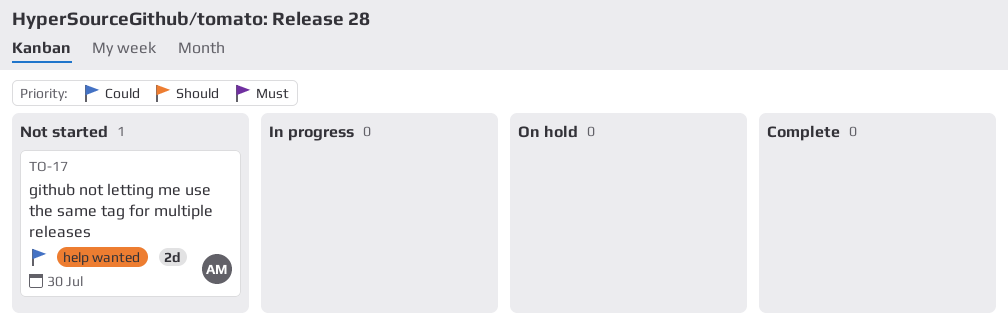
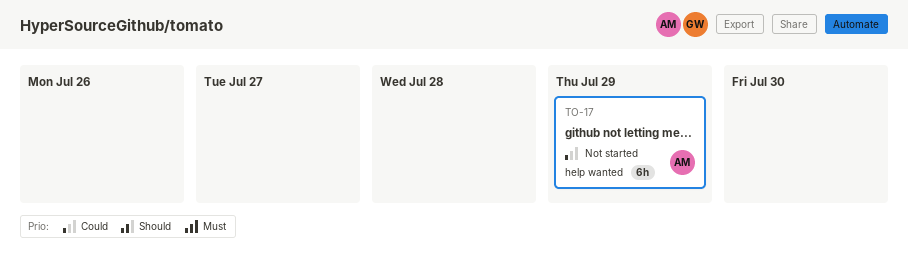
TO-17, estimate: 2d -> 6h
TO-17, due: Jul 30 -> Jul 29

